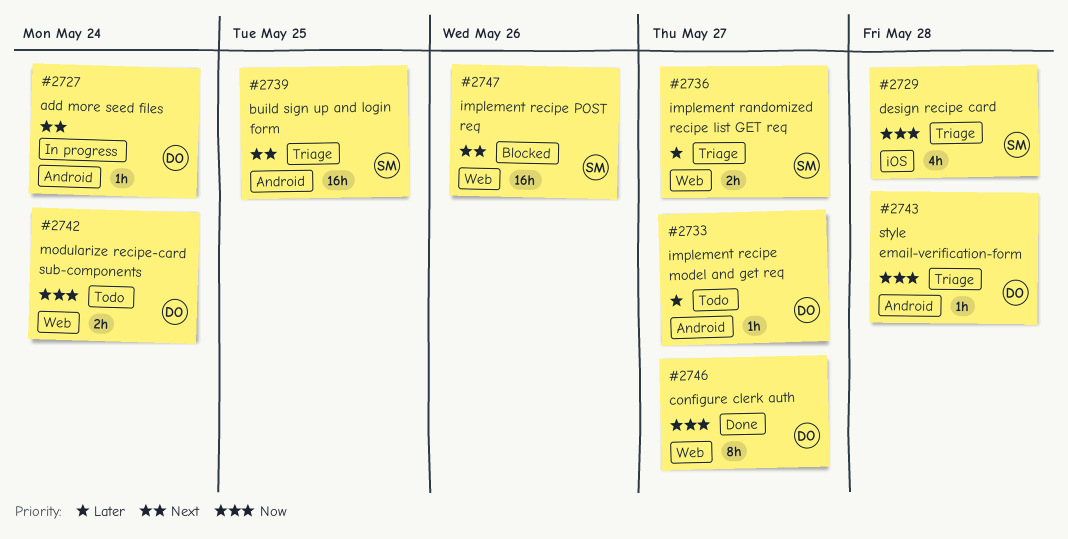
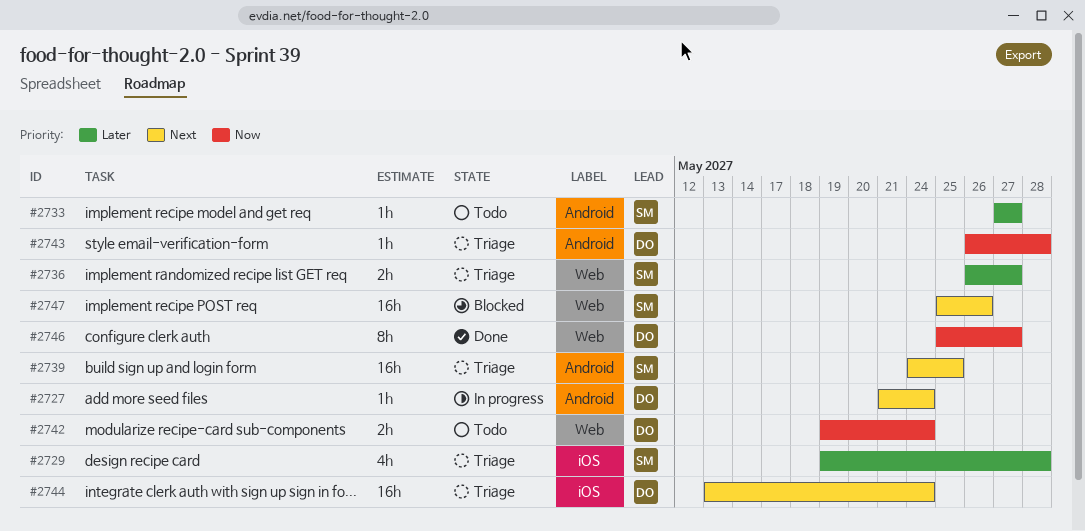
#2729, priority: Now -> Later
#2733, owner: DO -> SM
#2744: none -> present

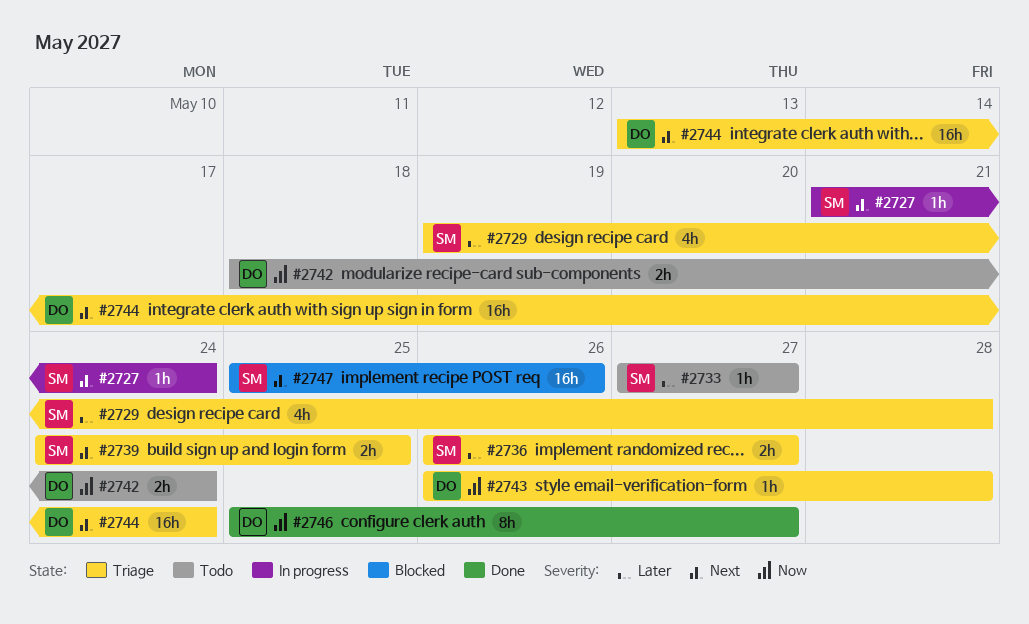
#2727, owner: DO -> SM
#2739, estimate: 16h -> 2h
#2742, start: May 19 -> May 18

